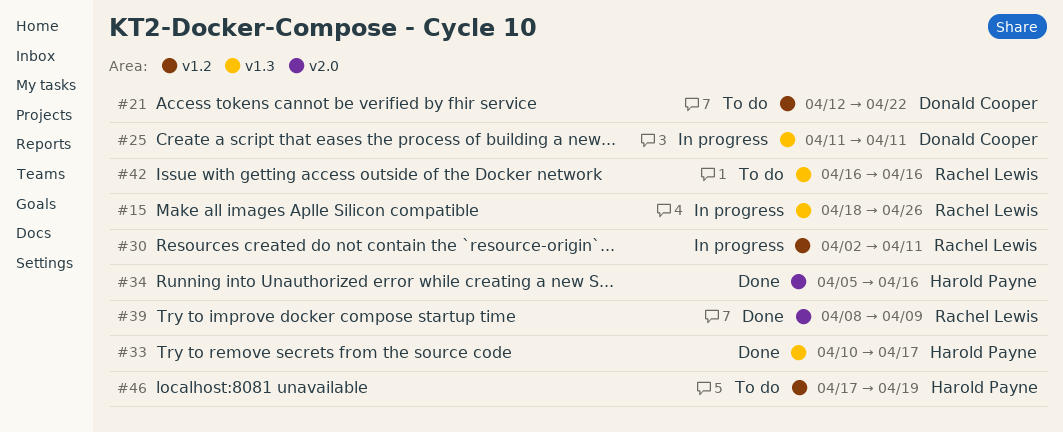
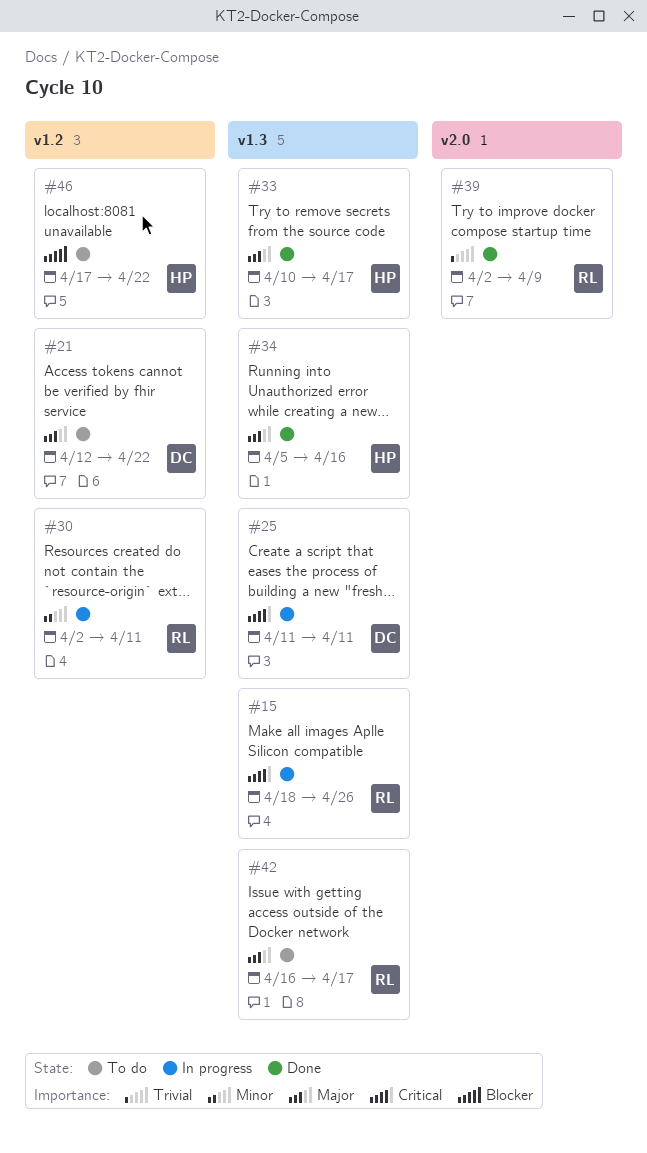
#34, label: v2.0 -> v1.3
#39, start: Apr 8 -> Apr 2
#42, due: Apr 16 -> Apr 17
#46, due: Apr 19 -> Apr 22

